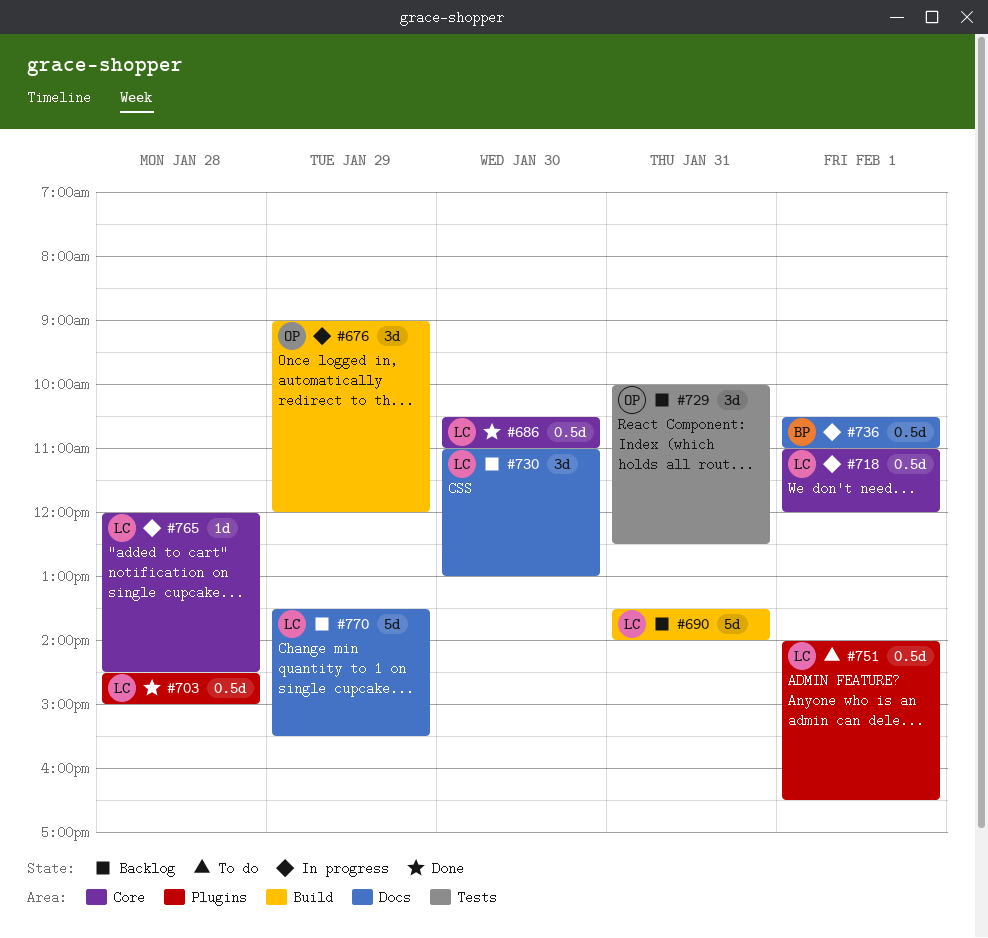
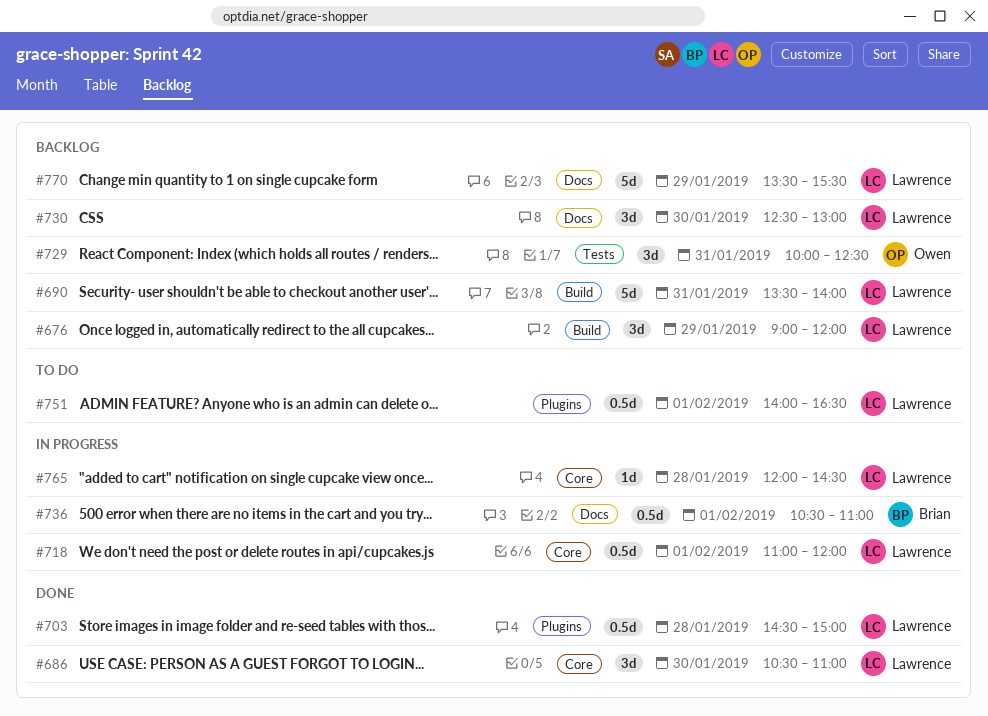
#676, status: In progress -> Backlog
#676, owner: Owen -> Lawrence
#686, estimate: 0.5d -> 3d
#730, begins: 11:00 -> 12:30

